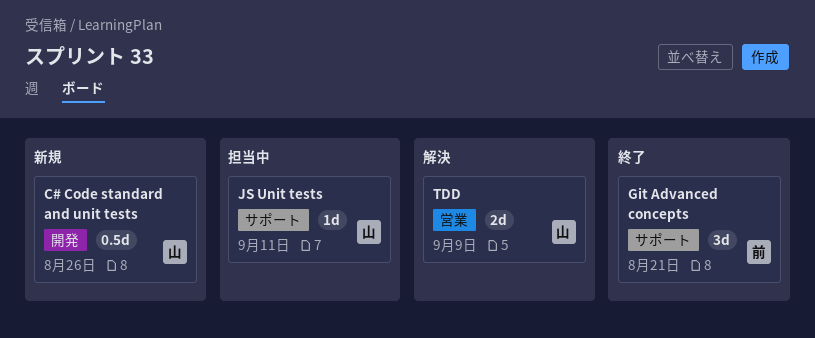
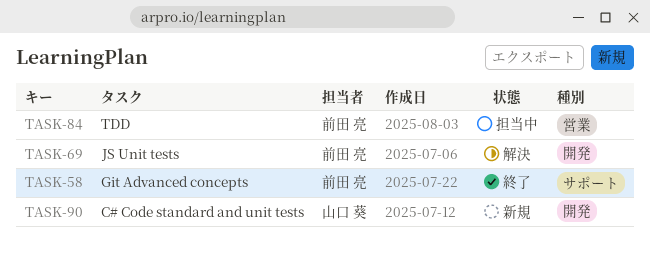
JS Unit tests, status: 担当中 -> 解決
JS Unit tests, owner: 山口 葵 -> 前田 亮
JS Unit tests, label: サポート -> 開発
TDD, status: 解決 -> 担当中
TDD, owner: 山口 葵 -> 前田 亮

